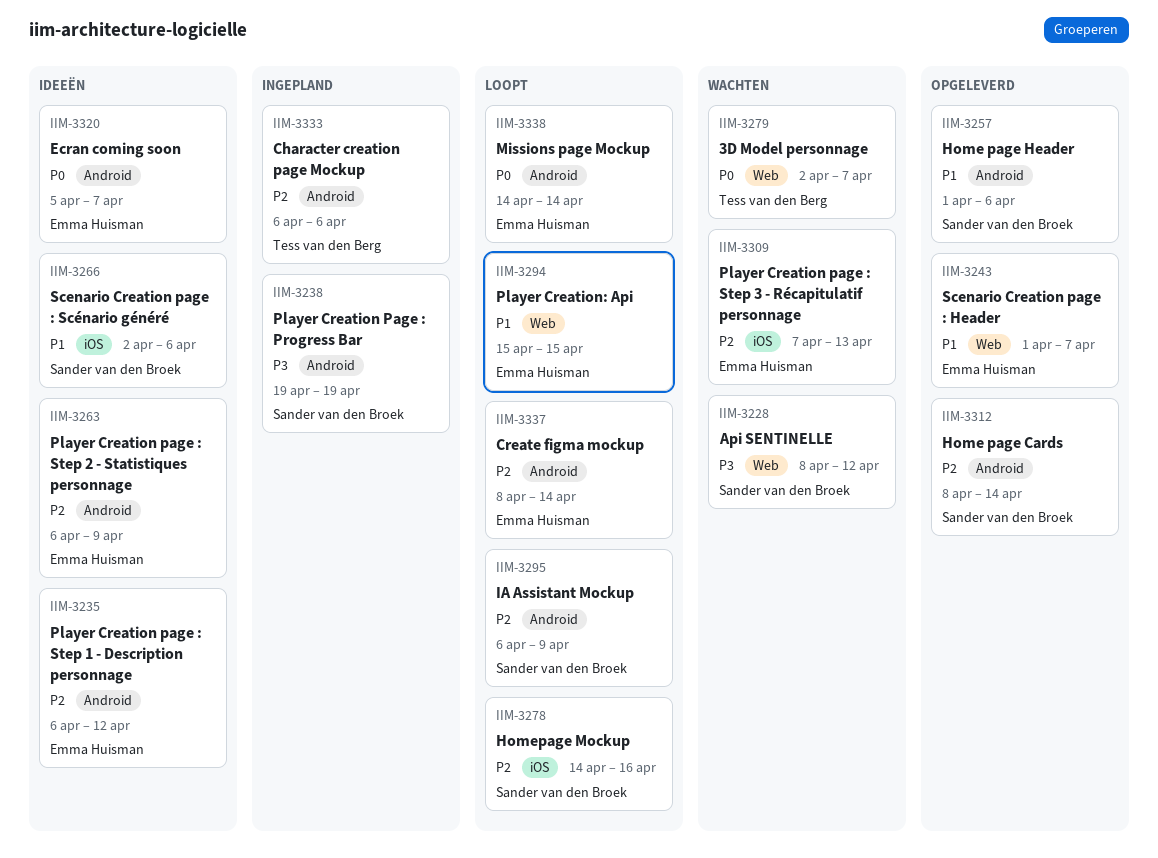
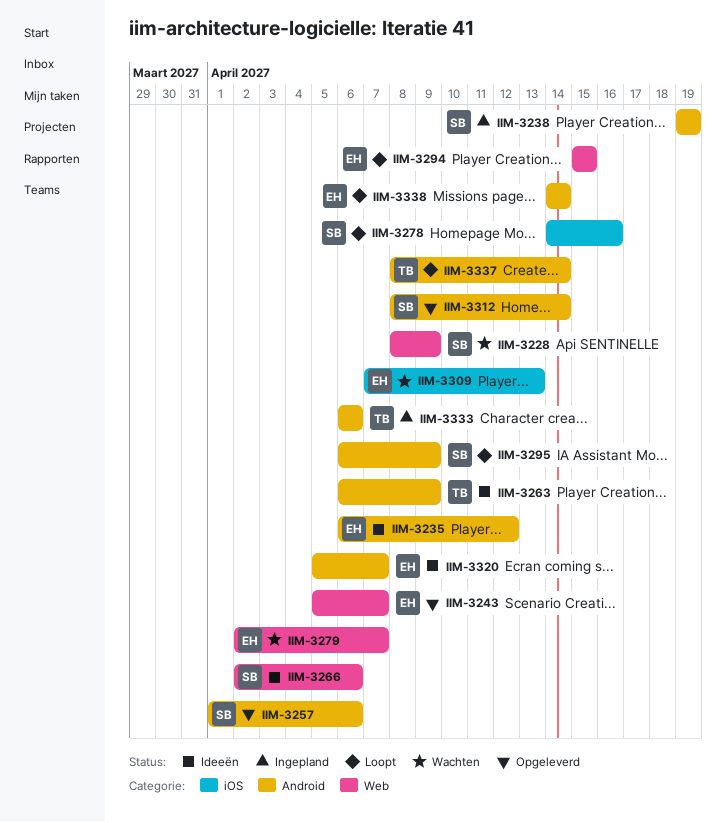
IIM-3228, due: Apr 12 -> Apr 9
IIM-3243, start: Apr 1 -> Apr 5
IIM-3263, owner: Emma Huisman -> Tess van den Berg
IIM-3266, label: iOS -> Web
IIM-3279, owner: Tess van den Berg -> Emma Huisman
IIM-3337, owner: Emma Huisman -> Tess van den Berg

